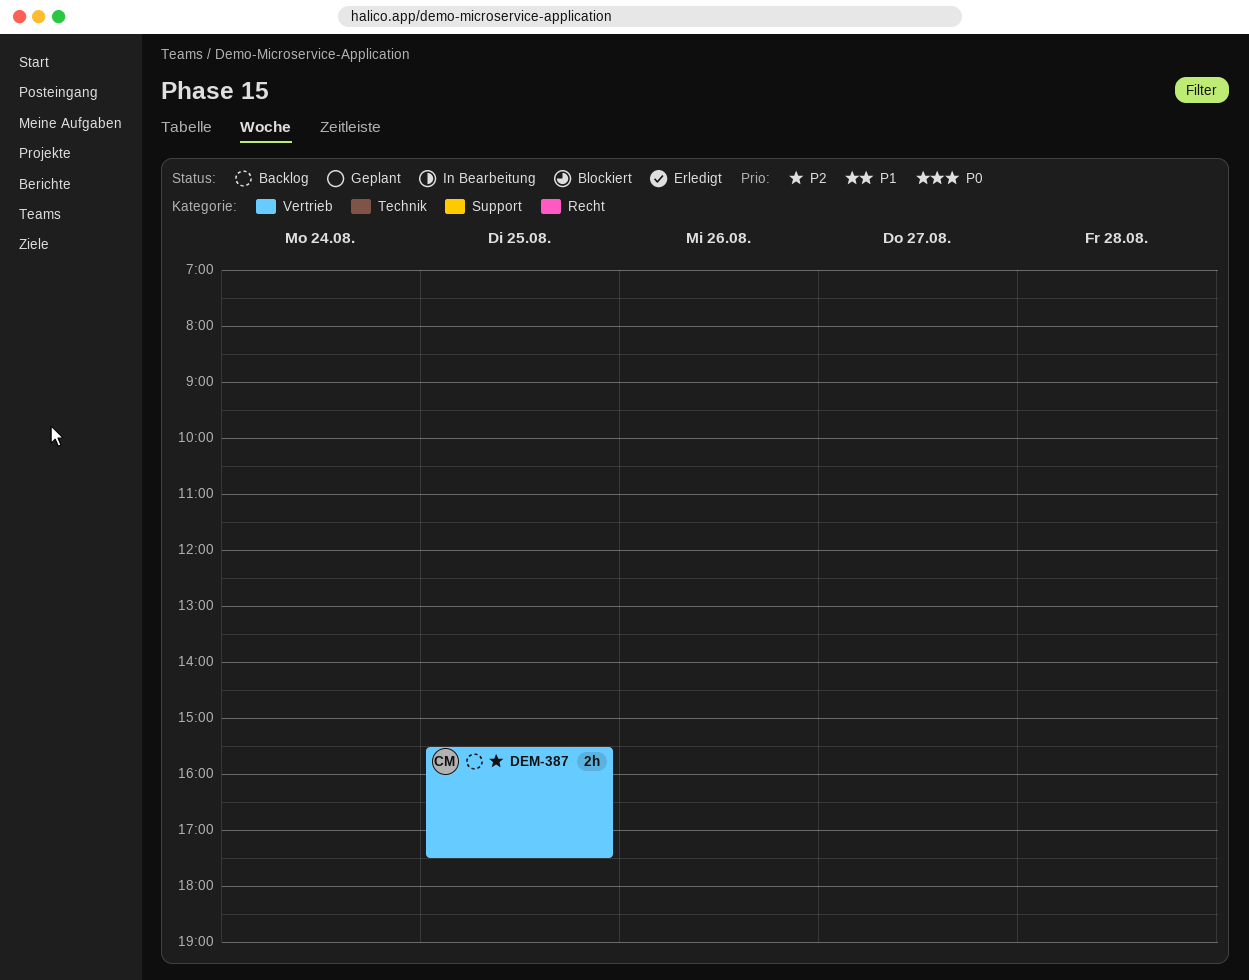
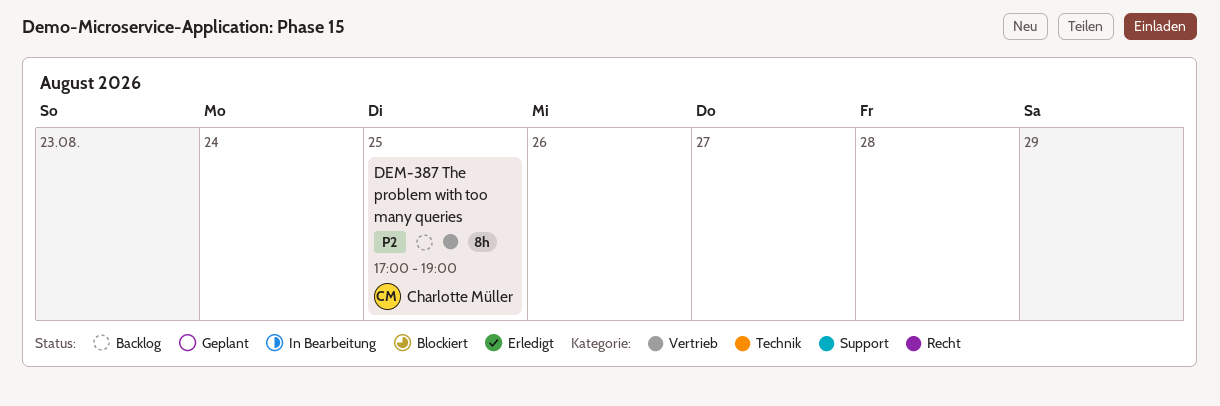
DEM-387, estimate: 2h -> 8h
DEM-387, begins: 15:30 -> 17:00
DEM-387, ends: 17:30 -> 19:00

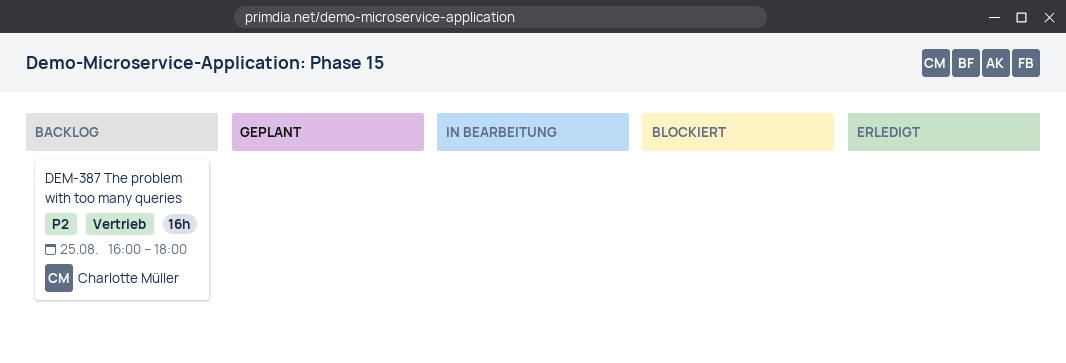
DEM-387, estimate: 8h -> 16h
DEM-387, begins: 17:00 -> 16:00
DEM-387, ends: 19:00 -> 18:00

